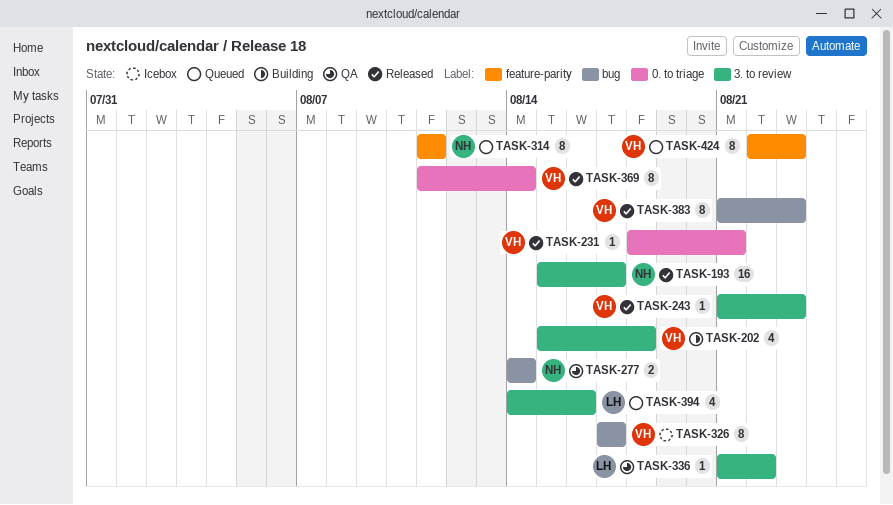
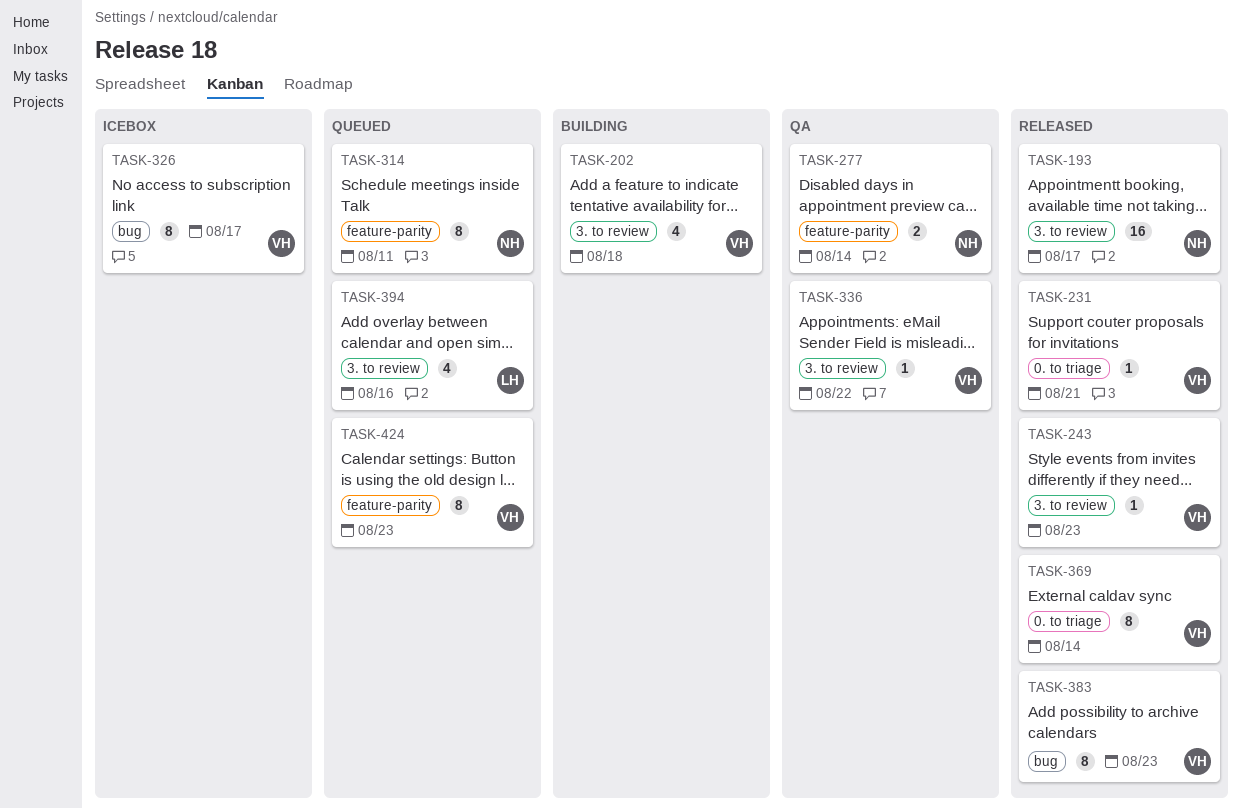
TASK-277, label: bug -> feature-parity
TASK-336, owner: LH -> VH

